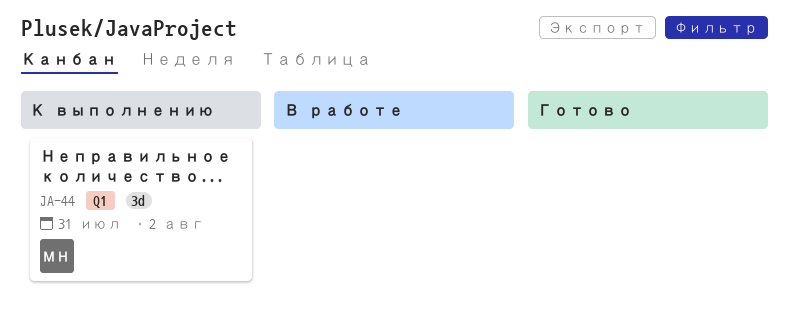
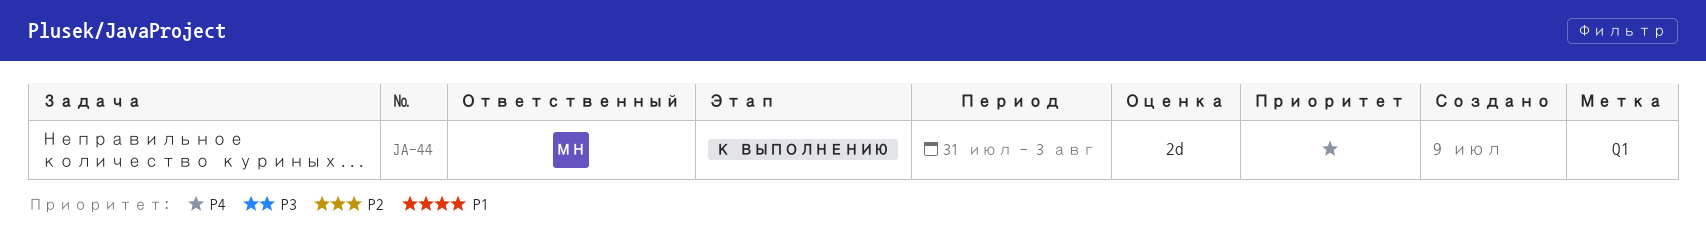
JA-44, estimate: 3d -> 2d
JA-44, due: Aug 2 -> Aug 3

